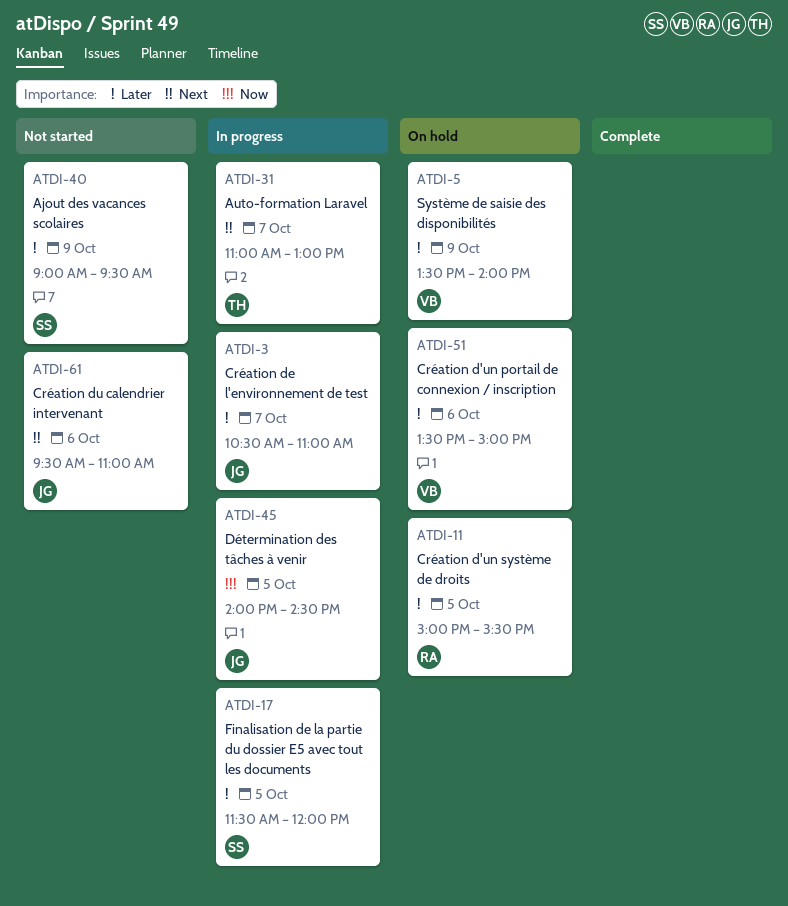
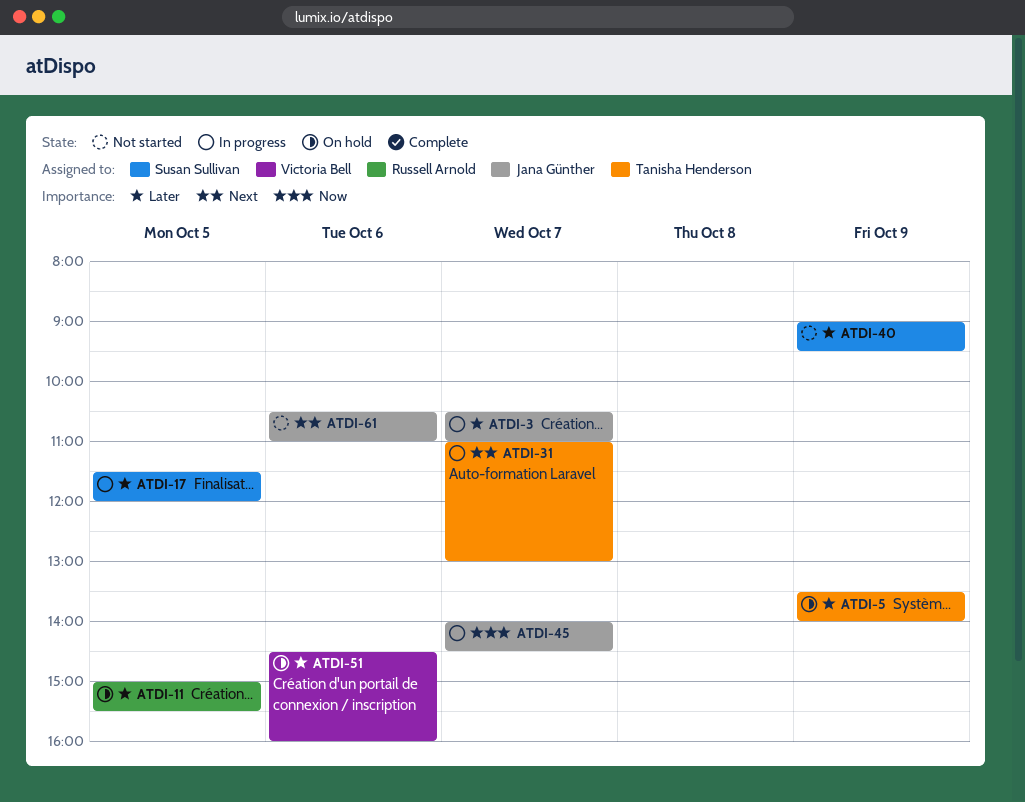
ATDI-5, owner: Victoria Bell -> Tanisha Henderson
ATDI-45, day: Oct 5 -> Oct 7
ATDI-51, begins: 13:30 -> 14:30
ATDI-51, ends: 15:00 -> 16:00
ATDI-61, begins: 09:30 -> 10:30

